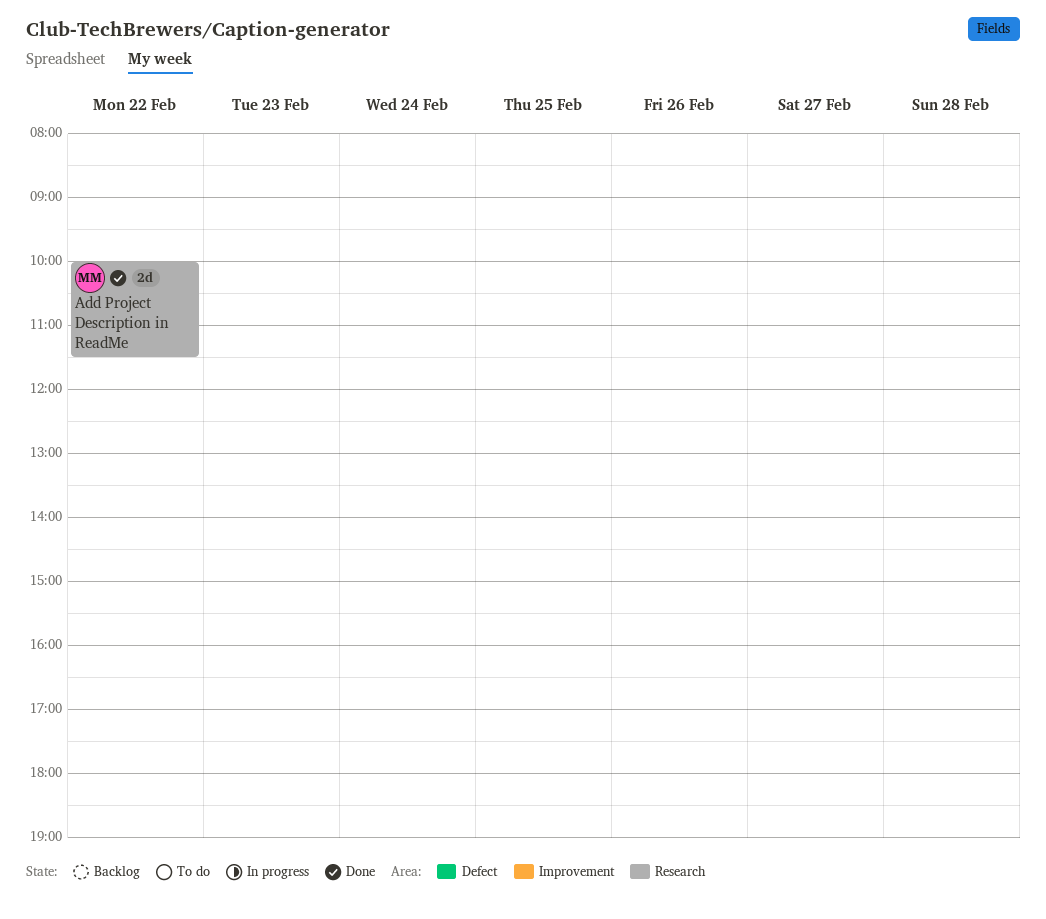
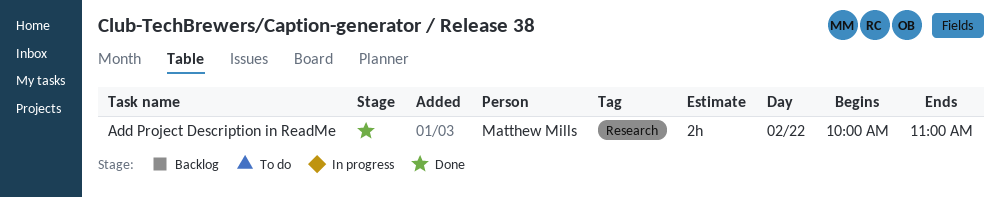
Add Project Description in ReadMe, estimate: 2d -> 2h
Add Project Description in ReadMe, ends: 11:30 -> 11:00

